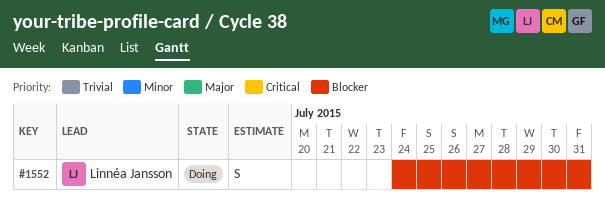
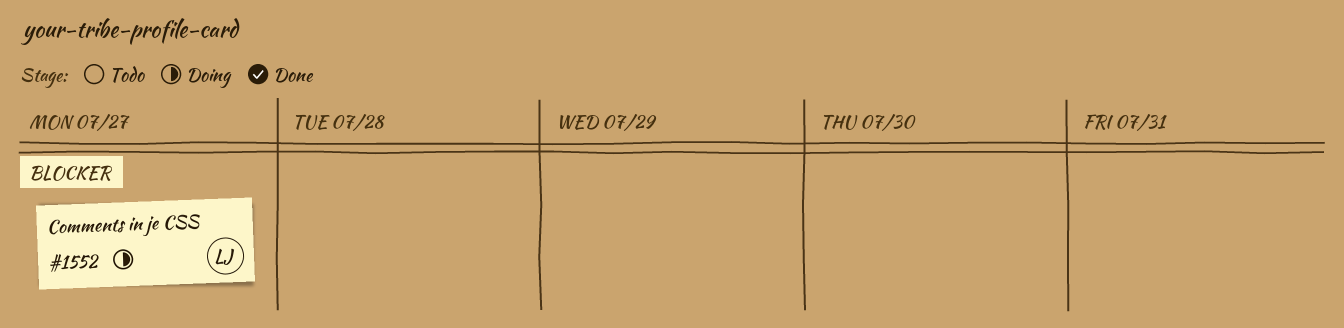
#1552, due: Jul 31 -> Jul 27

